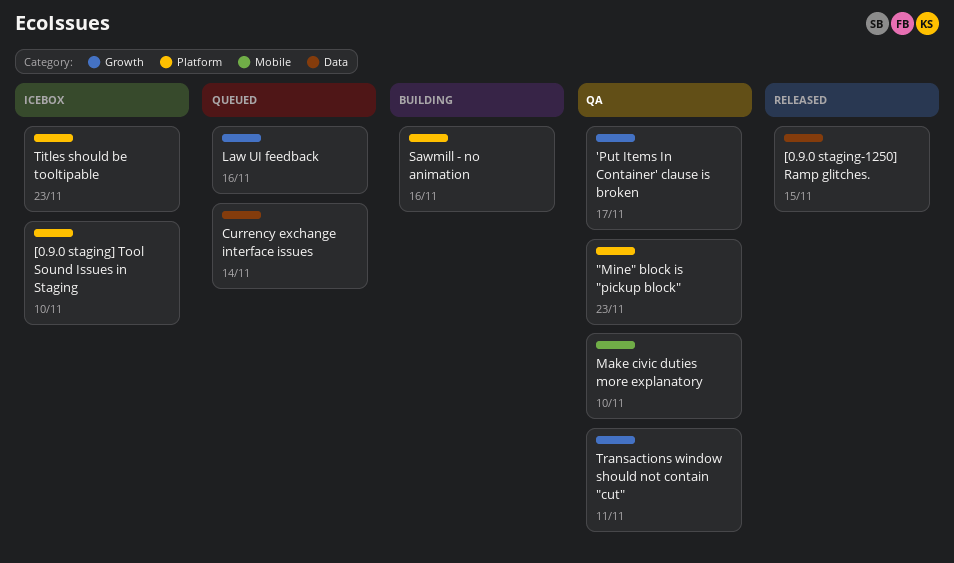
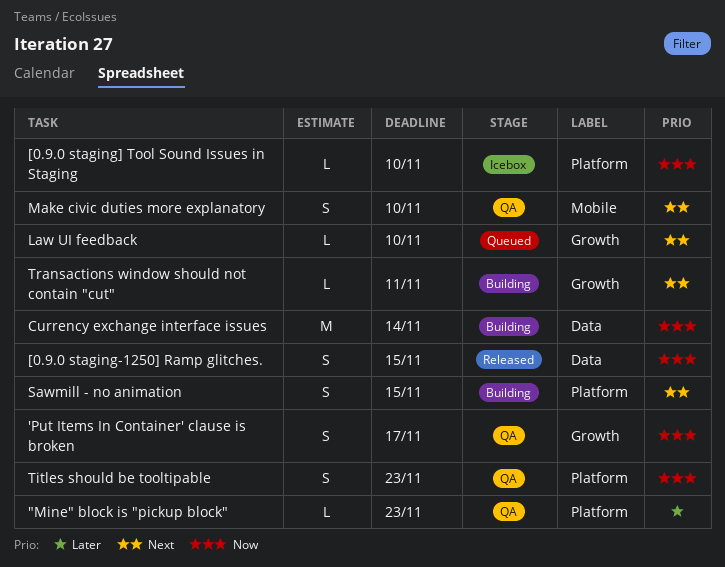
Currency exchange interface issues, status: Queued -> Building
Law UI feedback, due: Nov 16 -> Nov 10
Sawmill - no animation, due: Nov 16 -> Nov 15
Titles should be tooltipable, status: Icebox -> QA
Transactions window should not contain "cut", status: QA -> Building

